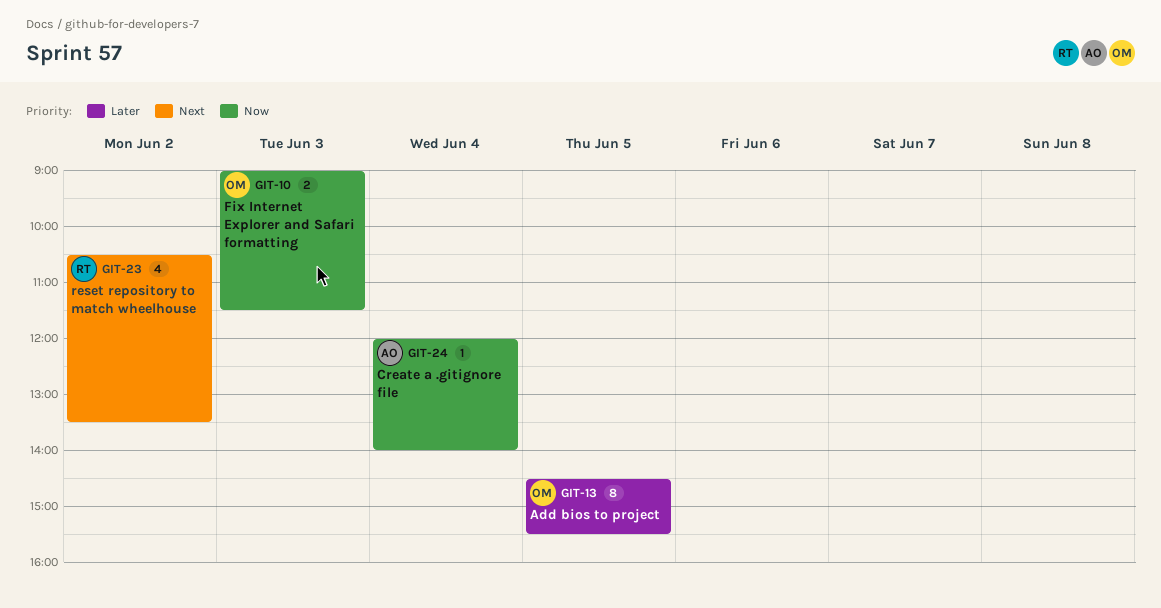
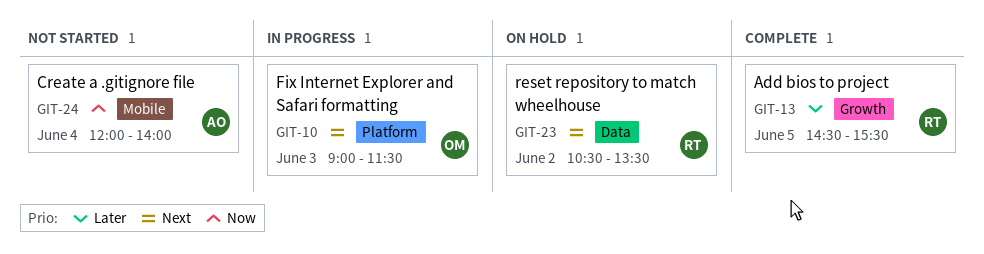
GIT-10, priority: Now -> Next
GIT-13, owner: OM -> RT

